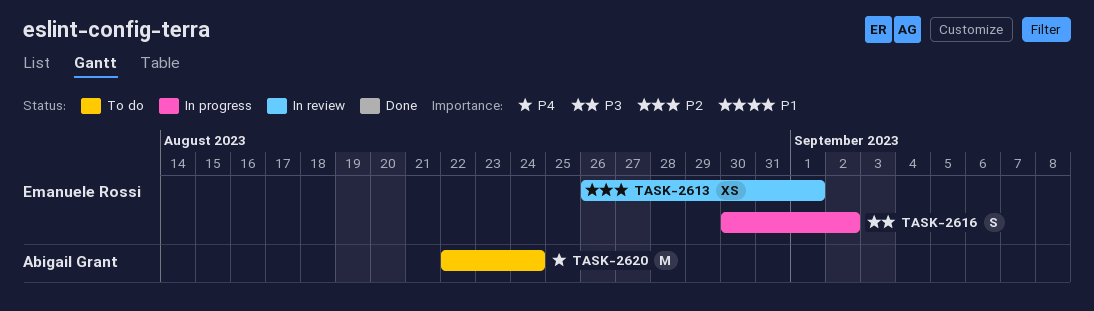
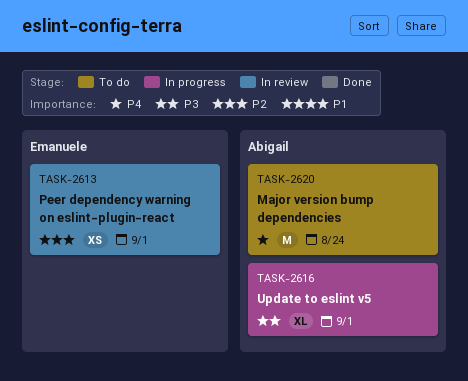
TASK-2616, owner: Emanuele Rossi -> Abigail Grant
TASK-2616, estimate: S -> XL
TASK-2616, due: Sep 2 -> Sep 1

